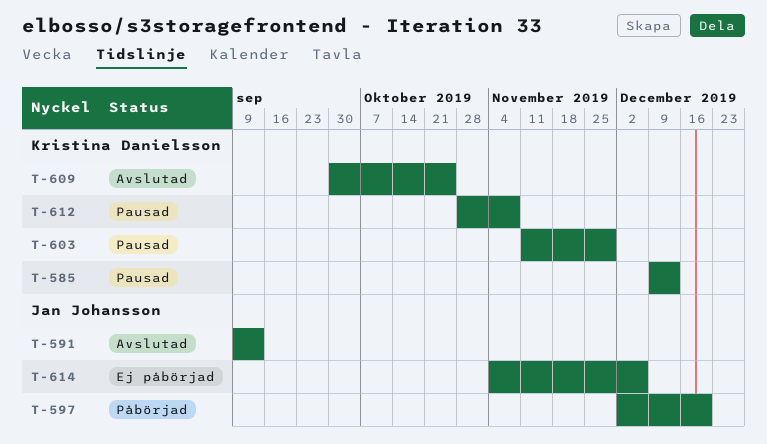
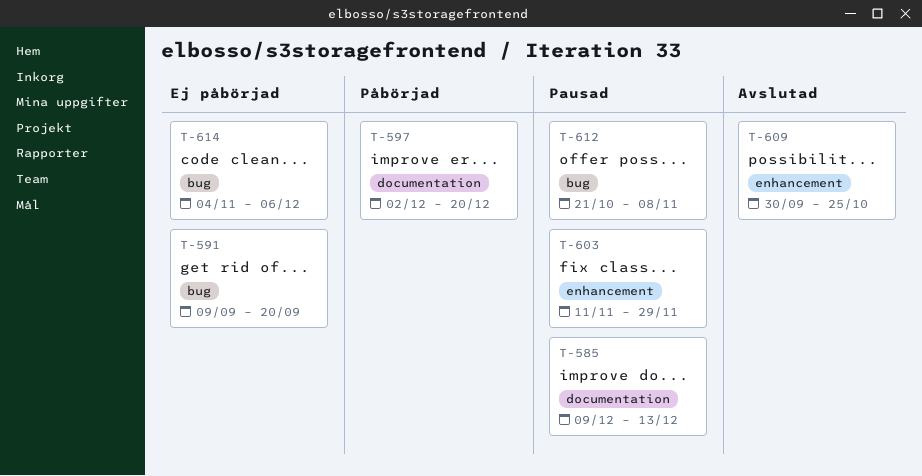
T-591, status: Avslutad -> Ej påbörjad
T-591, due: Sep 13 -> Sep 20
T-612, start: Oct 28 -> Oct 21

